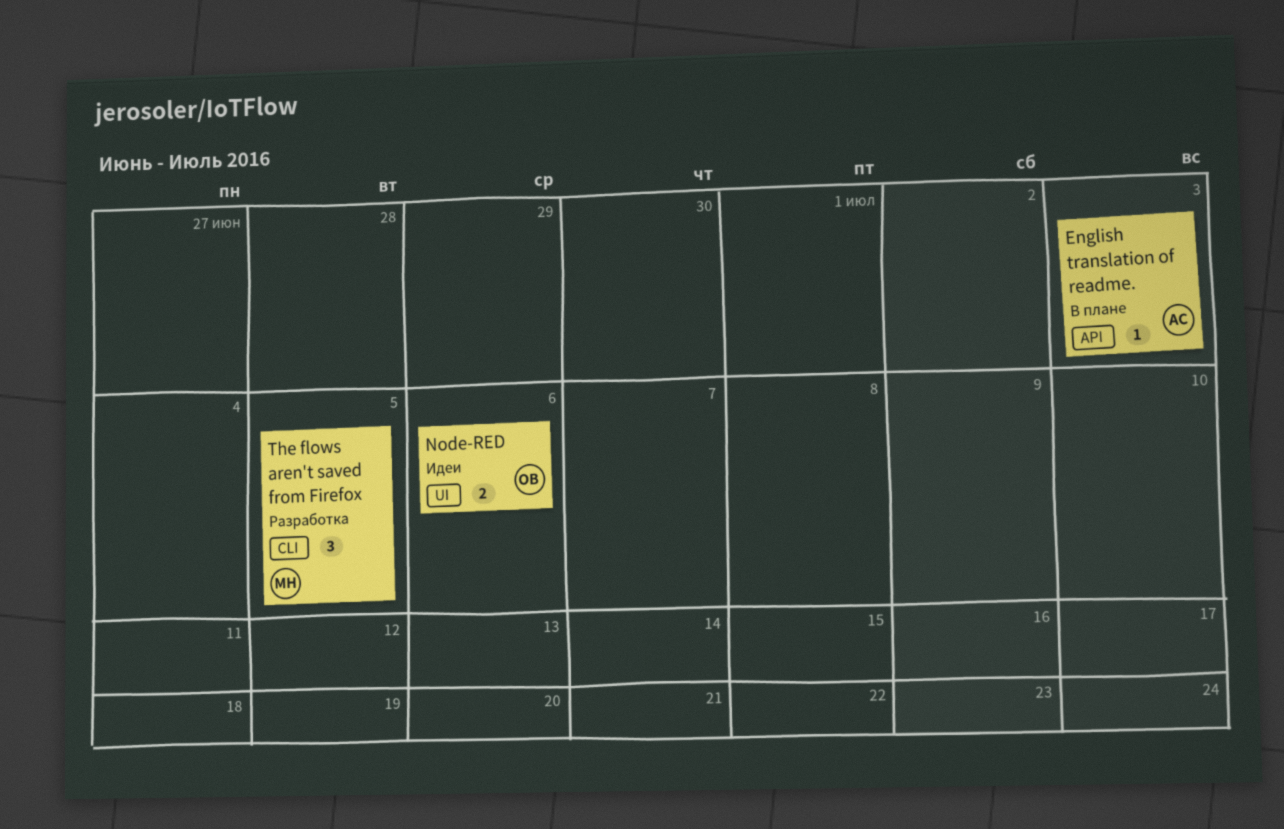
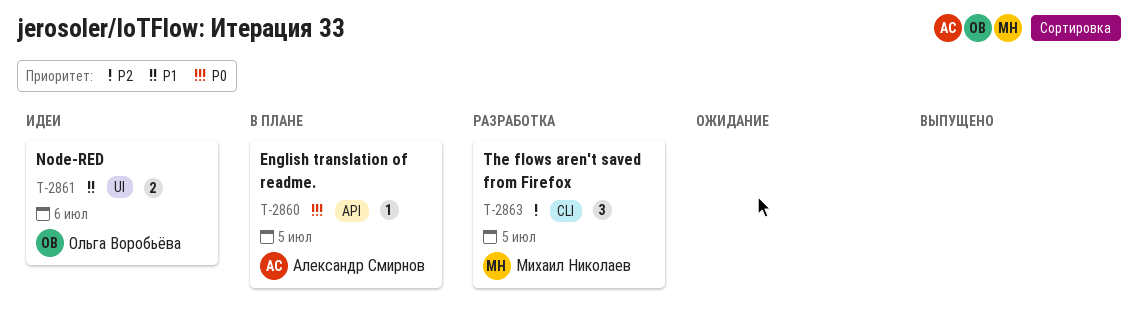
English translation of readme., due: Jul 3 -> Jul 5

